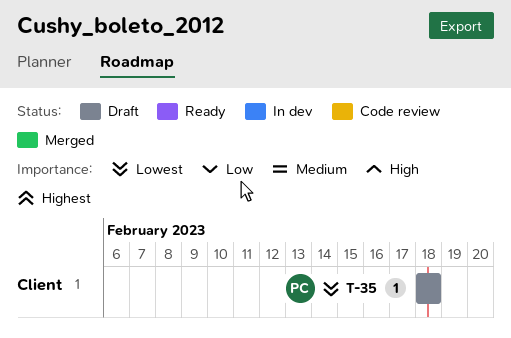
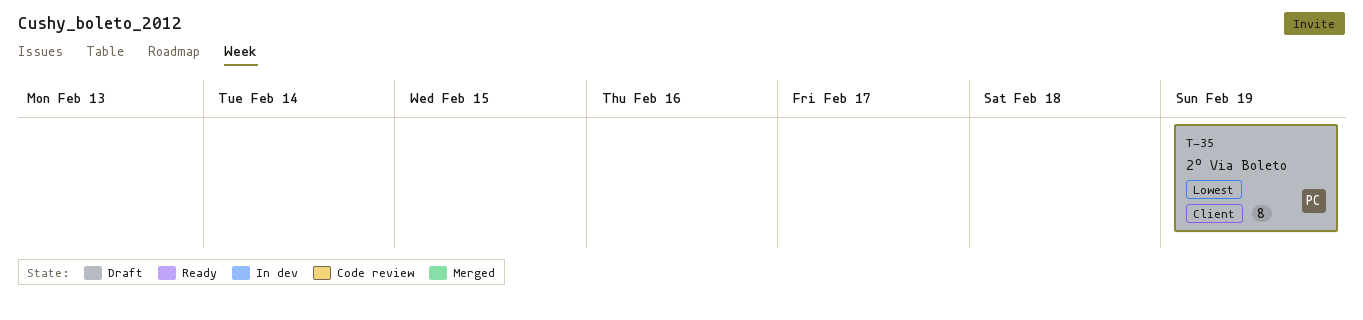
T-35, estimate: 1 -> 8
T-35, due: Feb 18 -> Feb 19

